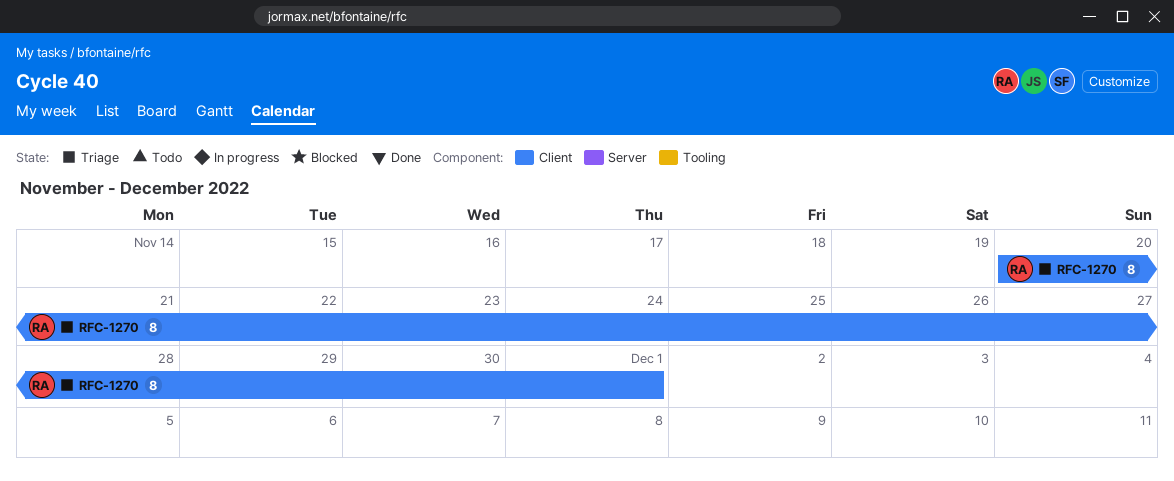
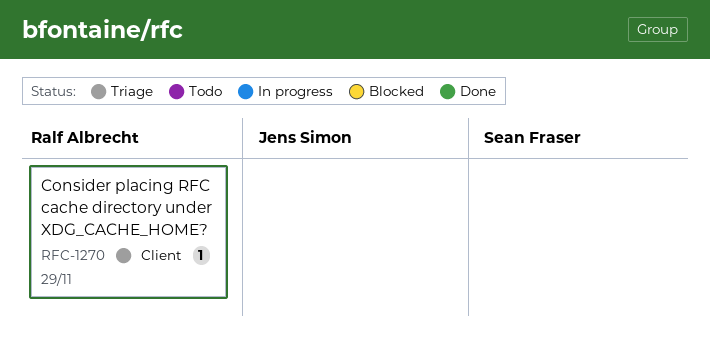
RFC-1270, estimate: 8 -> 1
RFC-1270, due: Dec 1 -> Nov 29

